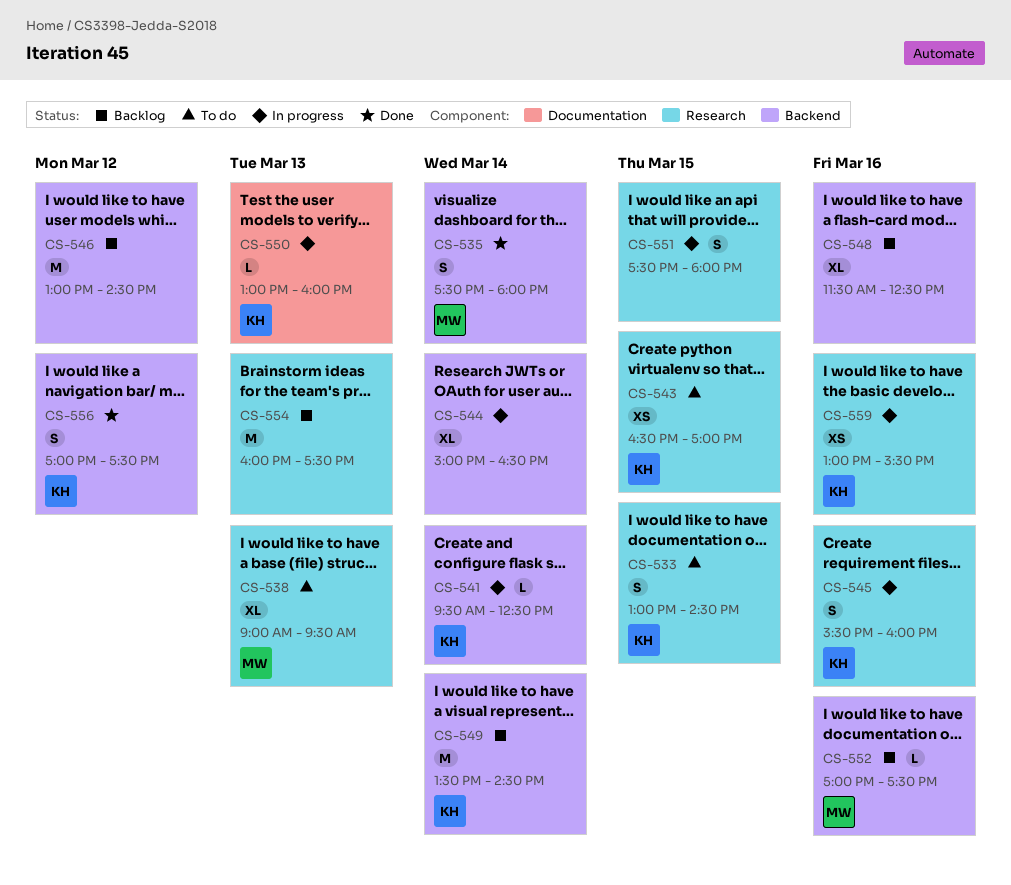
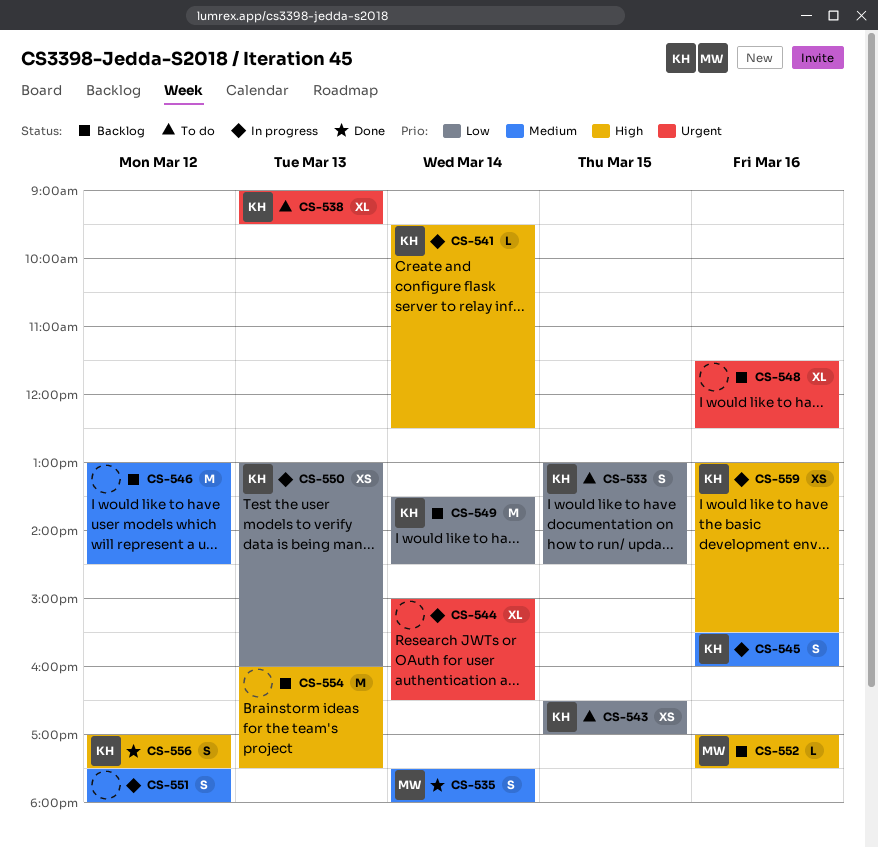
CS-538, owner: MW -> KH
CS-550, estimate: L -> XS
CS-551, day: Mar 15 -> Mar 12

